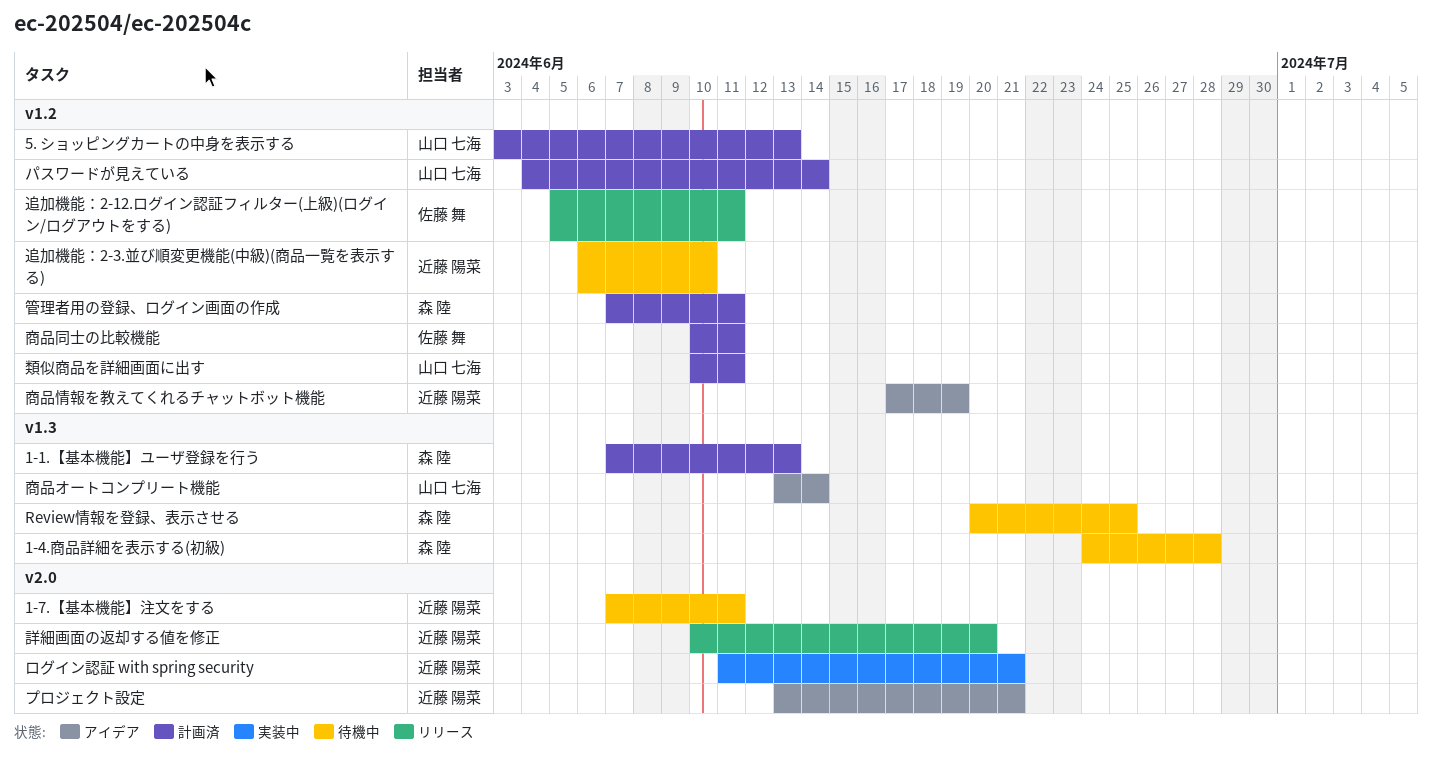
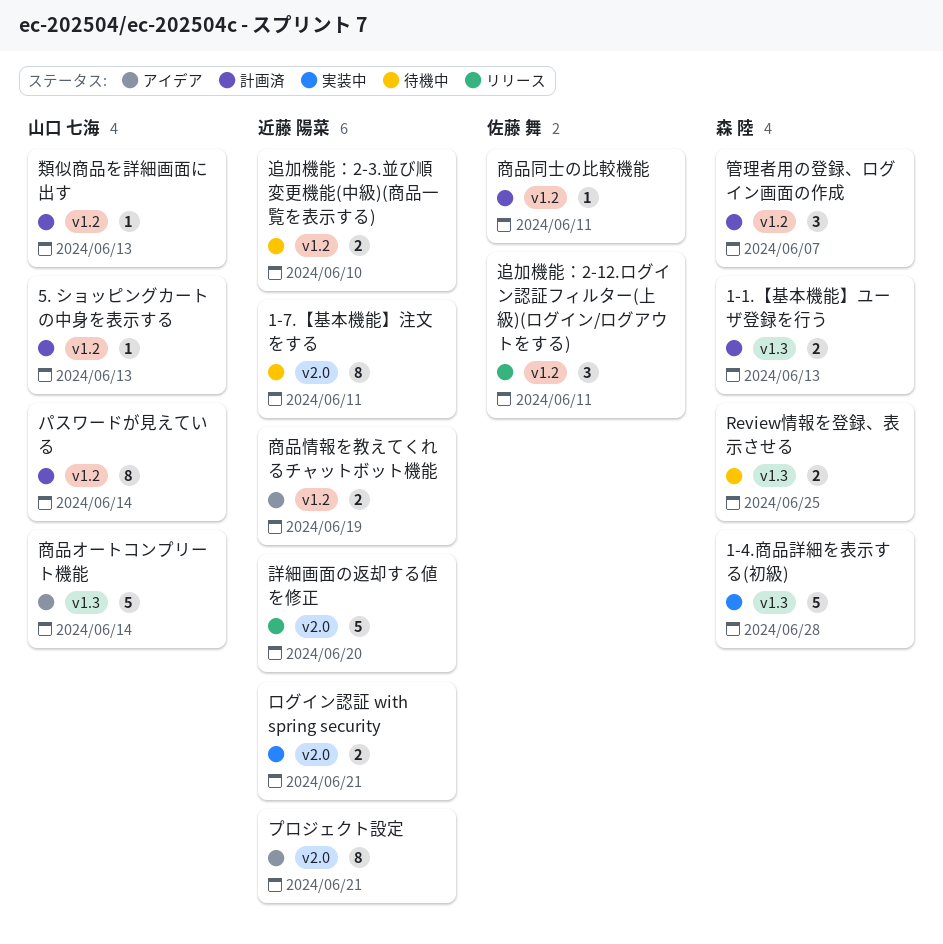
1-4.商品詳細を表示する(初級), status: 待機中 -> 実装中
管理者用の登録、ログイン画面の作成, due: Jun 11 -> Jun 7
類似商品を詳細画面に出す, due: Jun 11 -> Jun 13

